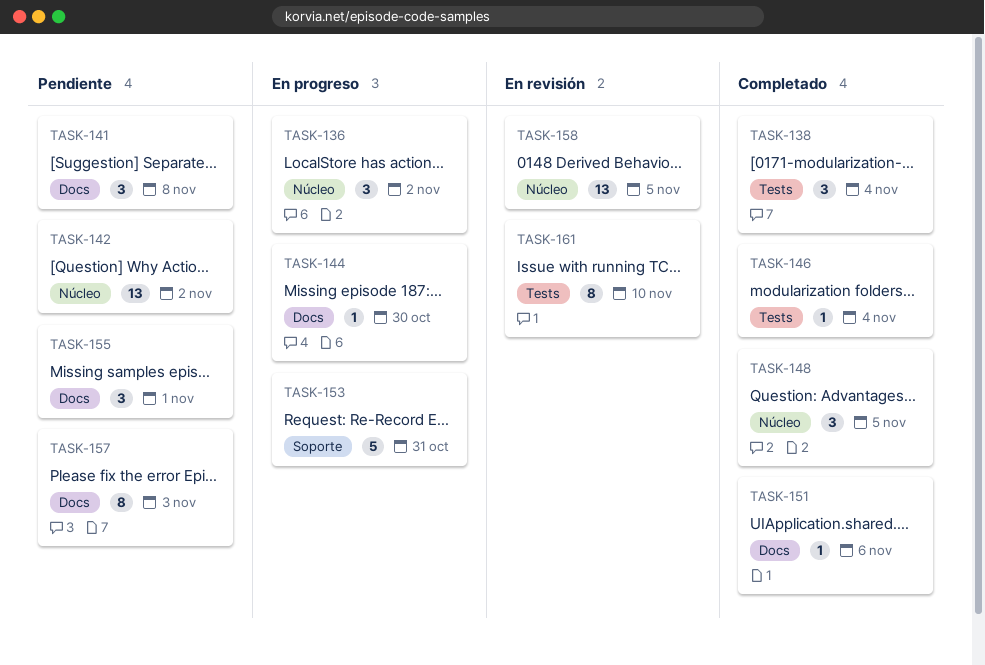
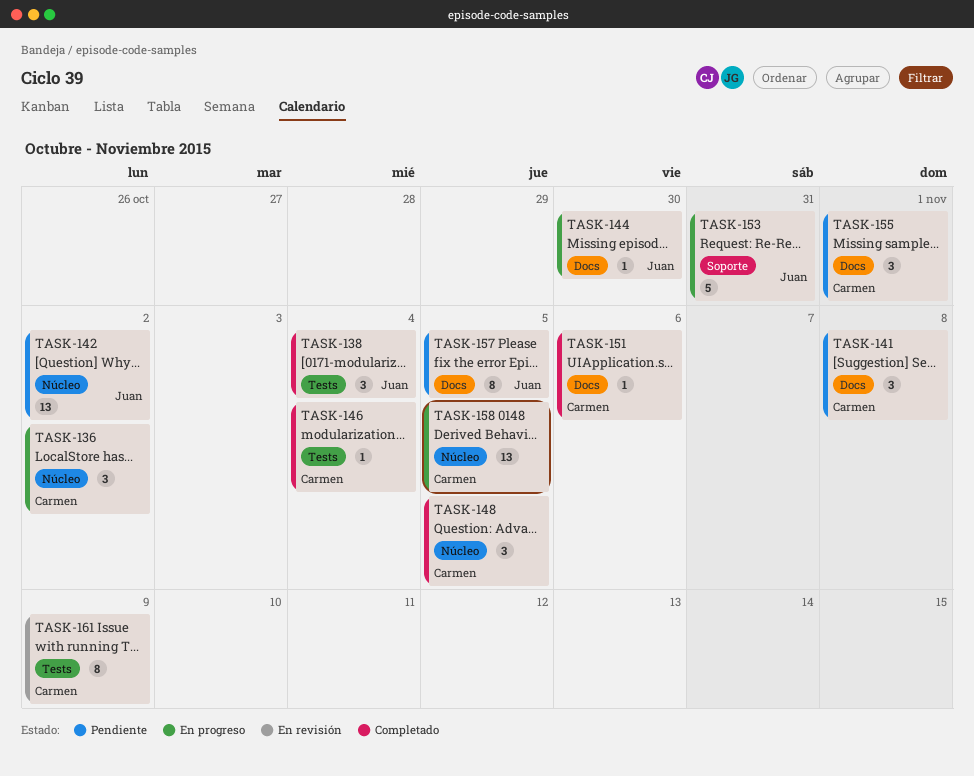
TASK-157, due: Nov 3 -> Nov 5
TASK-158, status: En revisión -> En progreso
TASK-161, due: Nov 10 -> Nov 9

